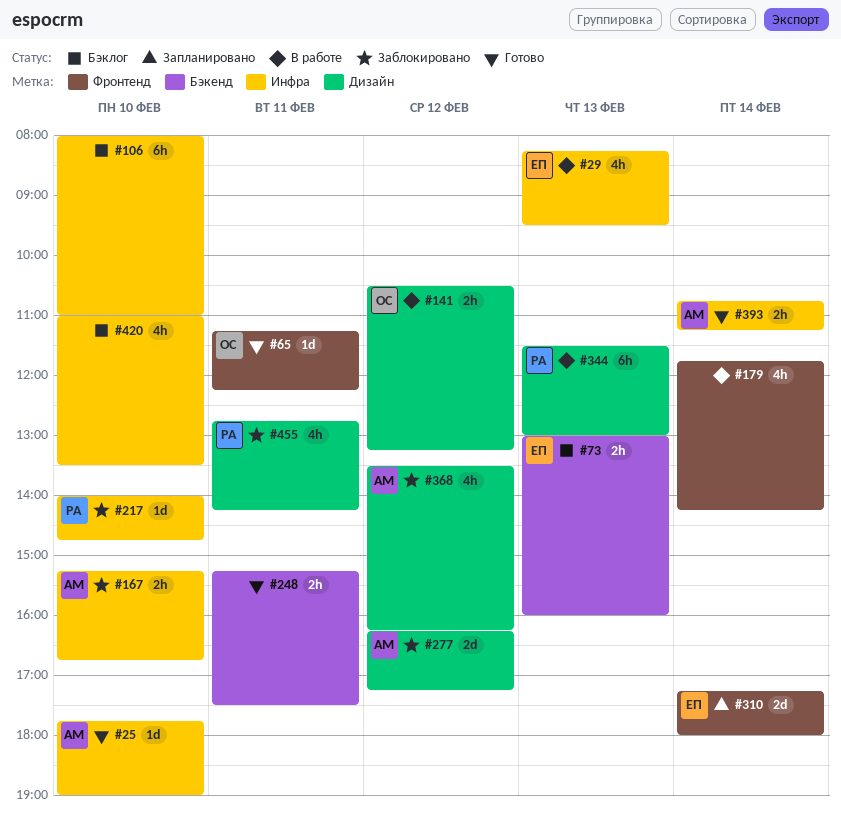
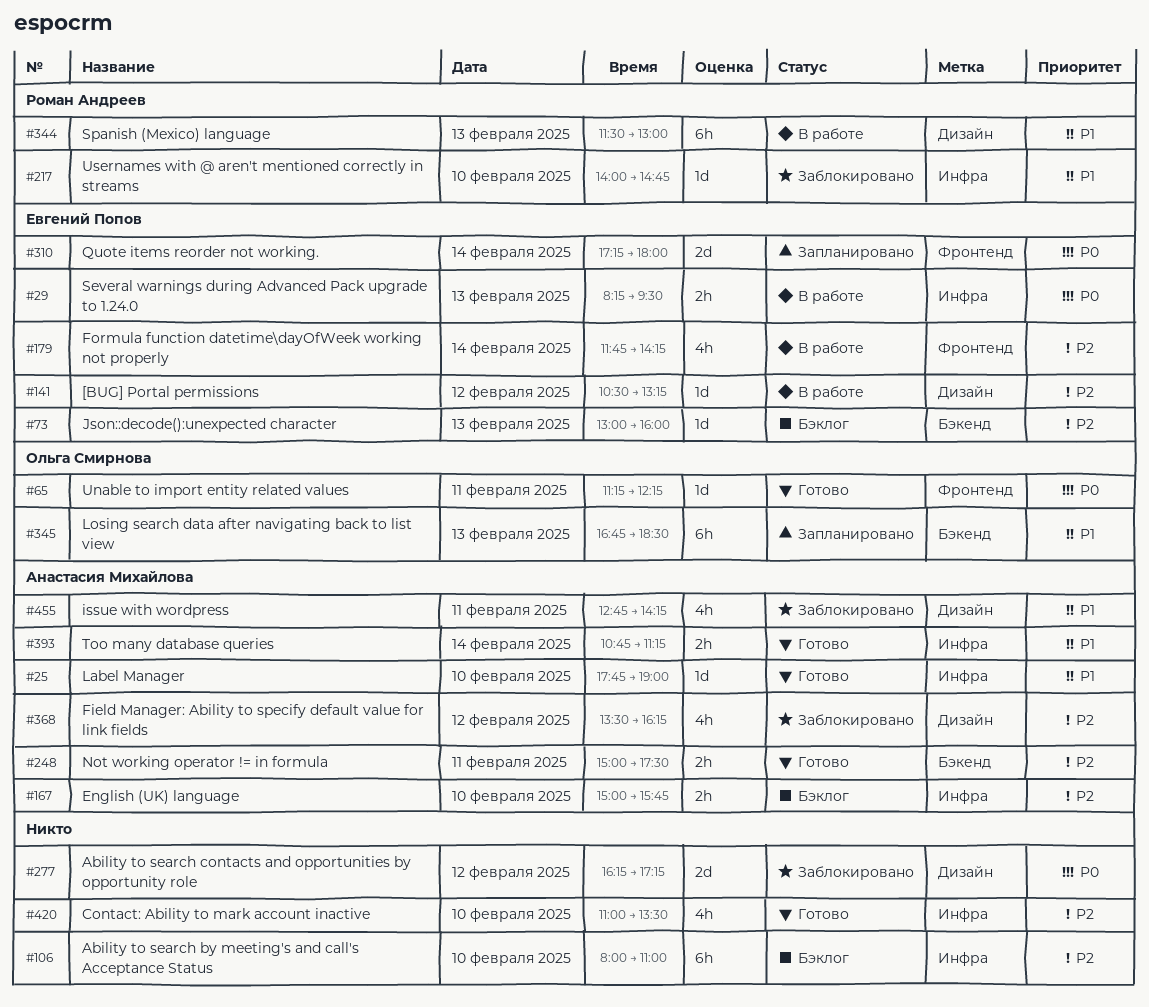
#29, estimate: 4h -> 2h
#73, estimate: 2h -> 1d
#141, owner: Ольга Смирнова -> Евгений Попов
#141, estimate: 2h -> 1d
#167, status: Заблокировано -> Бэклог
#167, begins: 15:15 -> 15:00
#167, ends: 16:45 -> 15:45
#179, owner: none -> Евгений Попов
#248, owner: none -> Анастасия Михайлова
#248, begins: 15:15 -> 15:00
#277, owner: Анастасия Михайлова -> none
#345: none -> present
#420, status: Бэклог -> Готово
#455, owner: Роман Андреев -> Анастасия Михайлова

